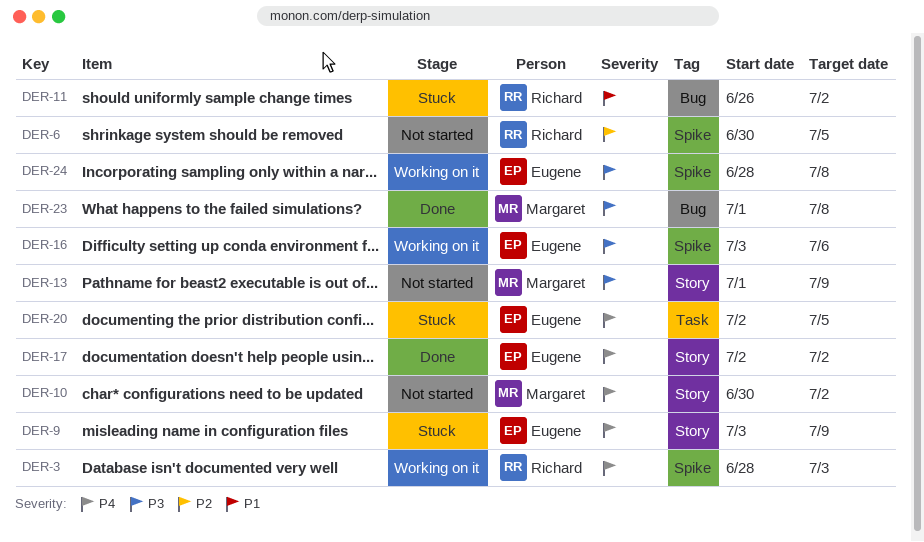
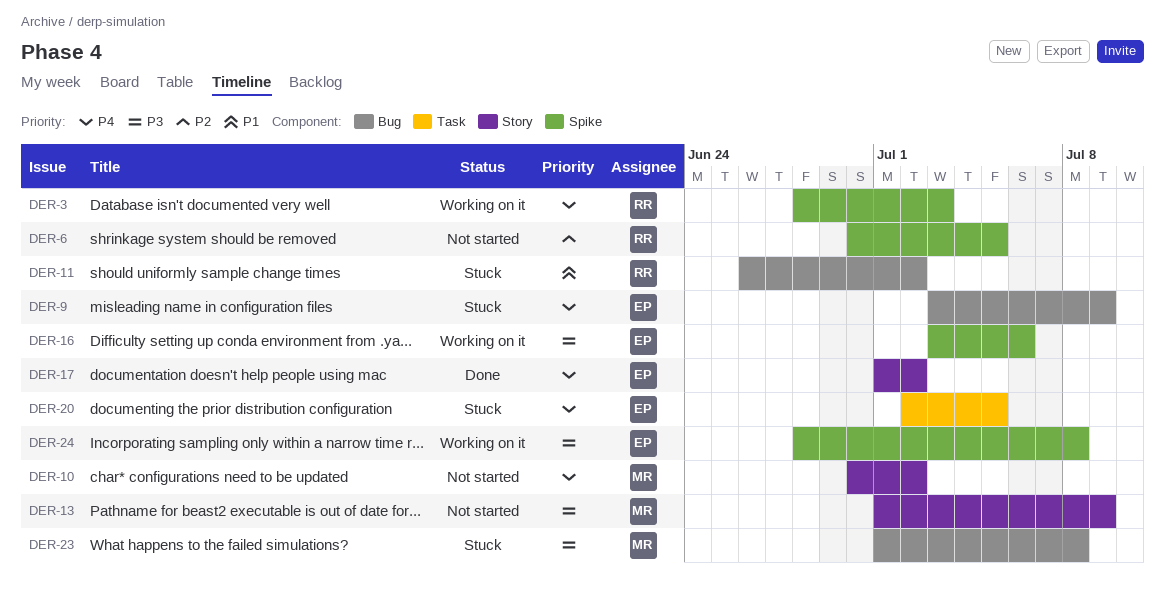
DER-9, label: Story -> Bug
DER-17, start: Jul 2 -> Jul 1
DER-23, status: Done -> Stuck

